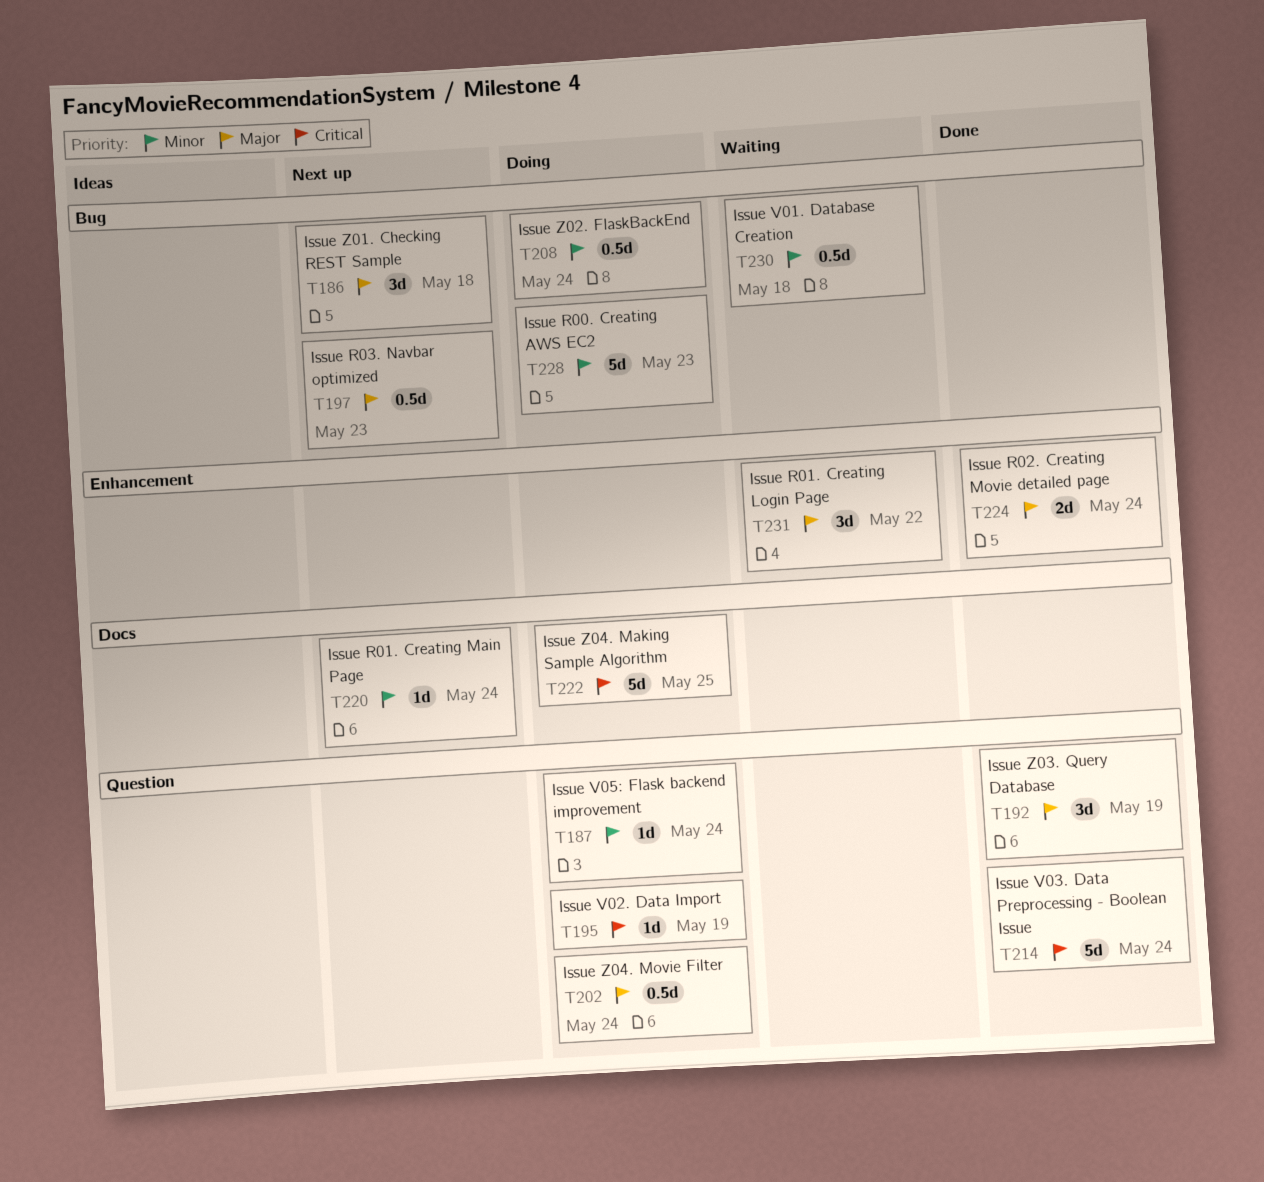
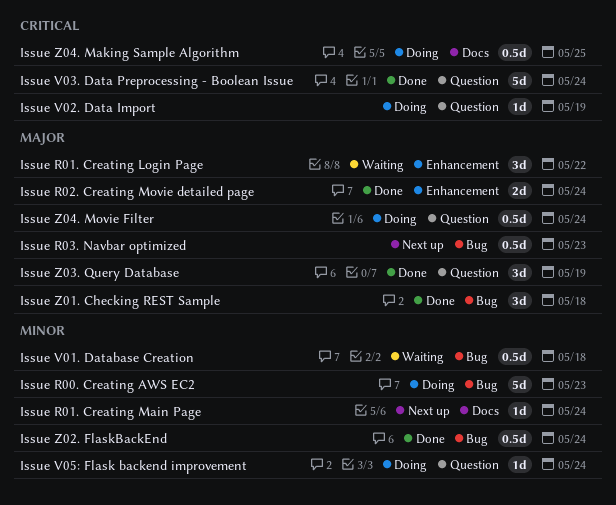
Issue Z01. Checking REST Sample, status: Next up -> Done
Issue Z02. FlaskBackEnd, status: Doing -> Done
Issue Z04. Making Sample Algorithm, estimate: 5d -> 0.5d

